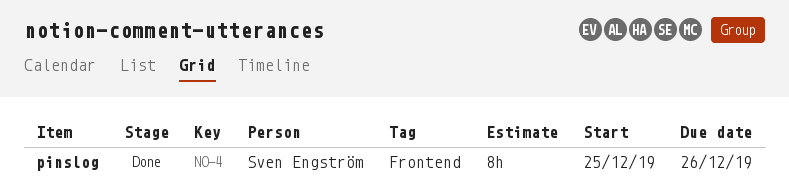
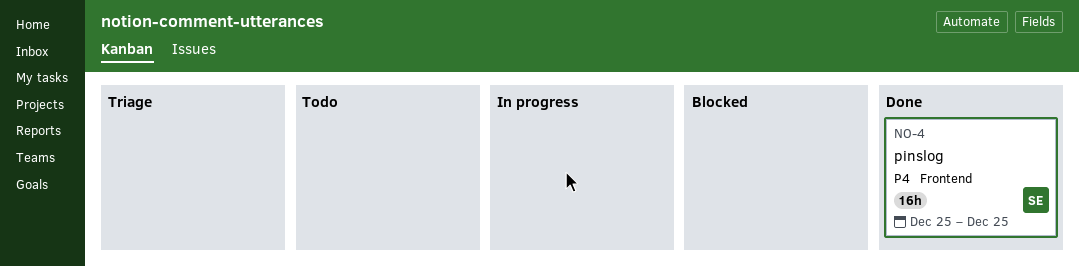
NO-4, estimate: 8h -> 16h
NO-4, due: Dec 26 -> Dec 25

